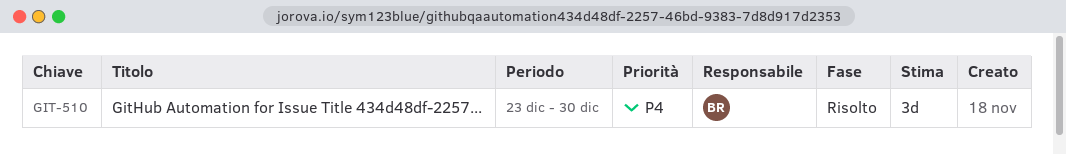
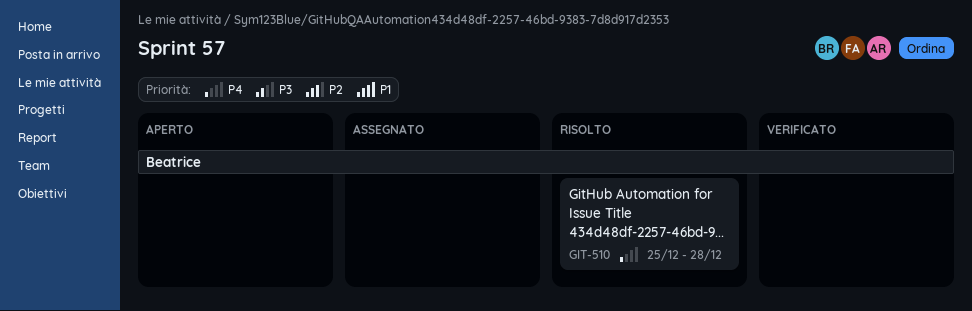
GIT-510, start: Dec 23 -> Dec 25
GIT-510, due: Dec 30 -> Dec 28

